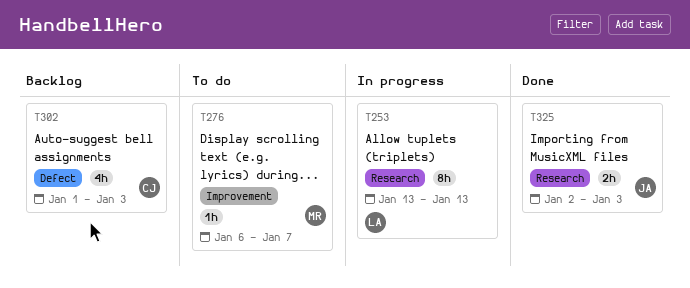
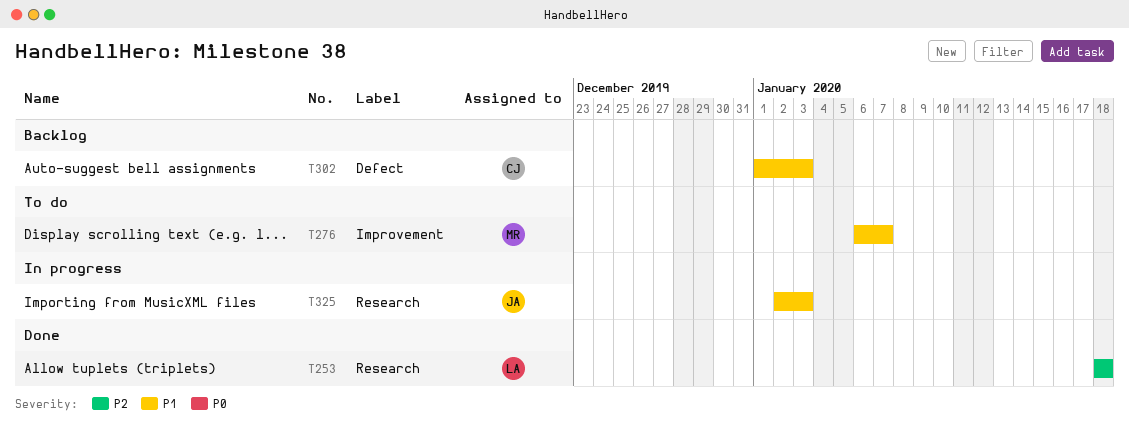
T253, status: In progress -> Done
T253, start: Jan 13 -> Jan 18
T253, due: Jan 13 -> Jan 18
T325, status: Done -> In progress

